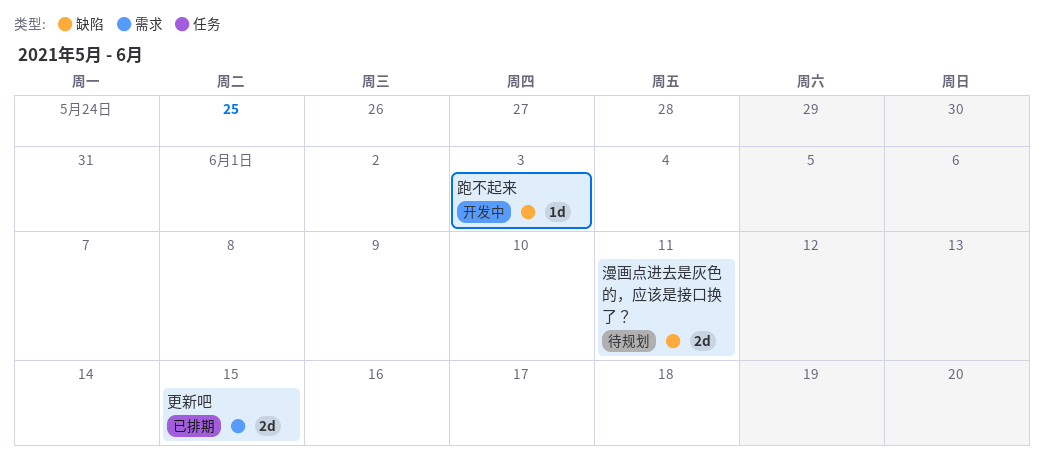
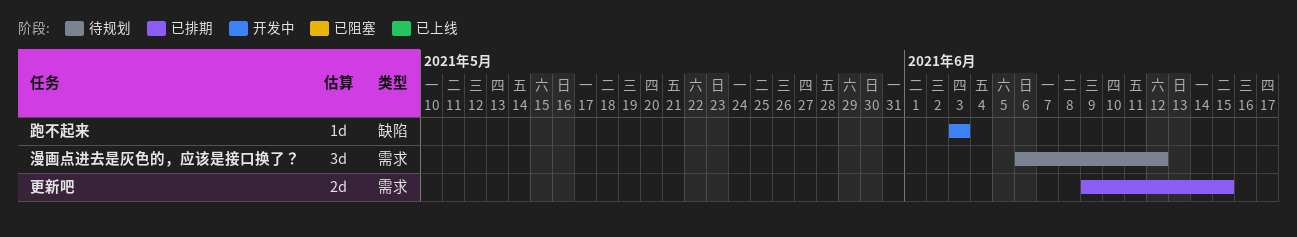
漫画点进去是灰色的，应该是接口换了？, label: 缺陷 -> 需求
漫画点进去是灰色的，应该是接口换了？, estimate: 2d -> 3d
漫画点进去是灰色的，应该是接口换了？, due: Jun 11 -> Jun 12

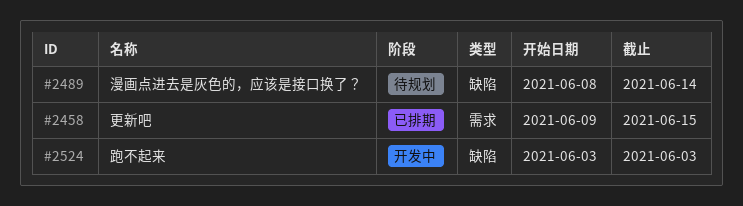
漫画点进去是灰色的，应该是接口换了？, label: 需求 -> 缺陷
漫画点进去是灰色的，应该是接口换了？, start: Jun 6 -> Jun 8
漫画点进去是灰色的，应该是接口换了？, due: Jun 12 -> Jun 14

